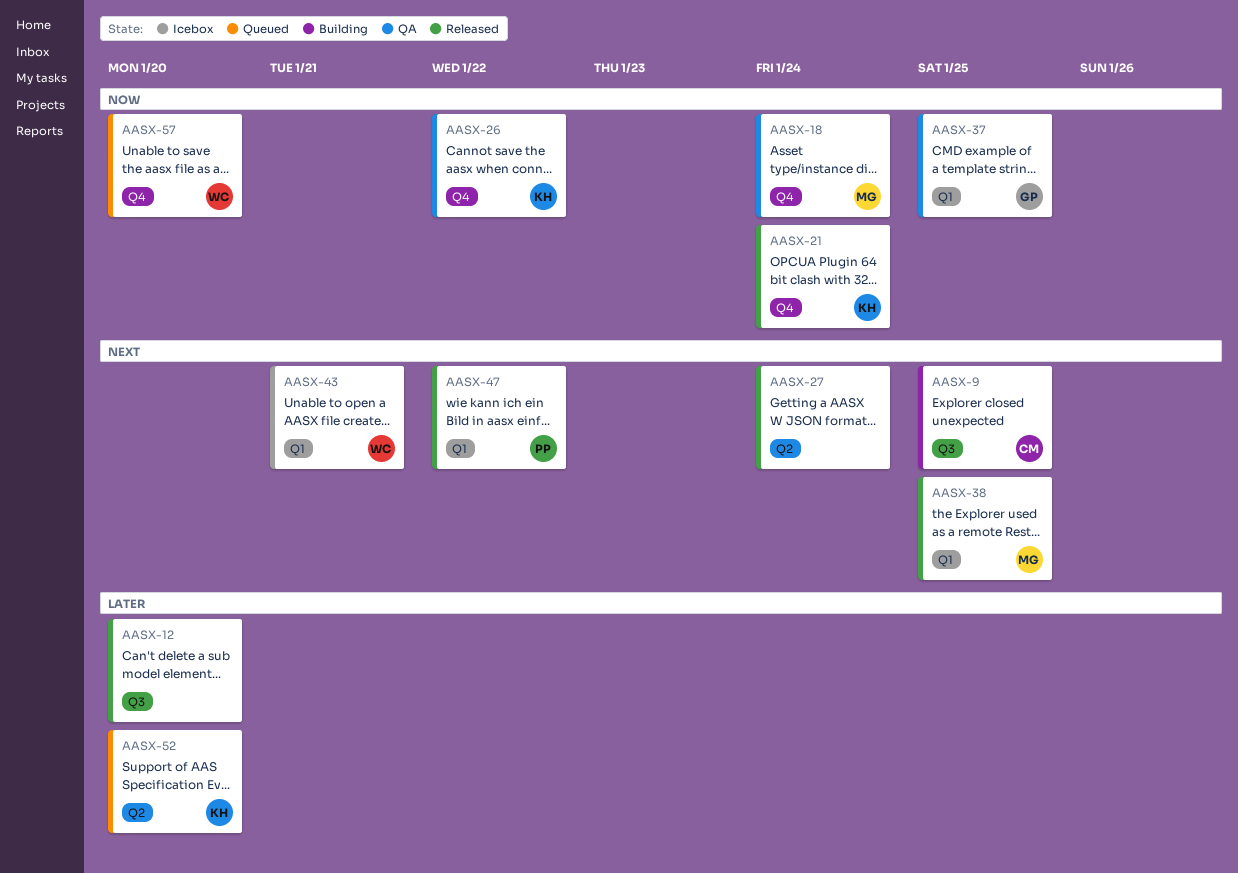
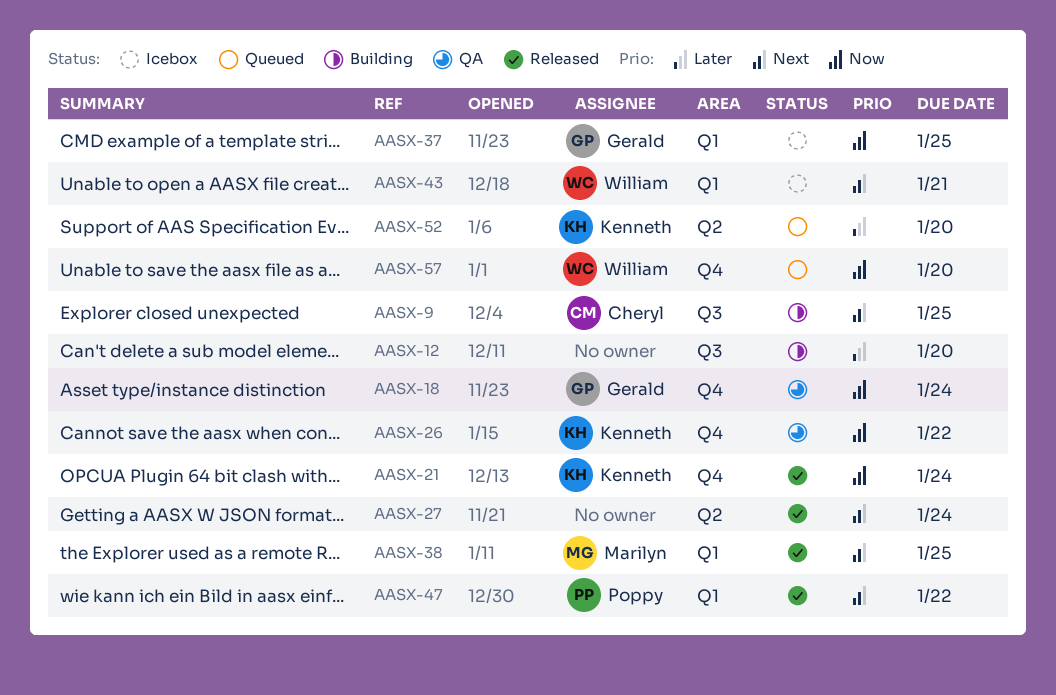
AASX-12, status: Released -> Building
AASX-18, owner: Marilyn -> Gerald
AASX-37, status: QA -> Icebox

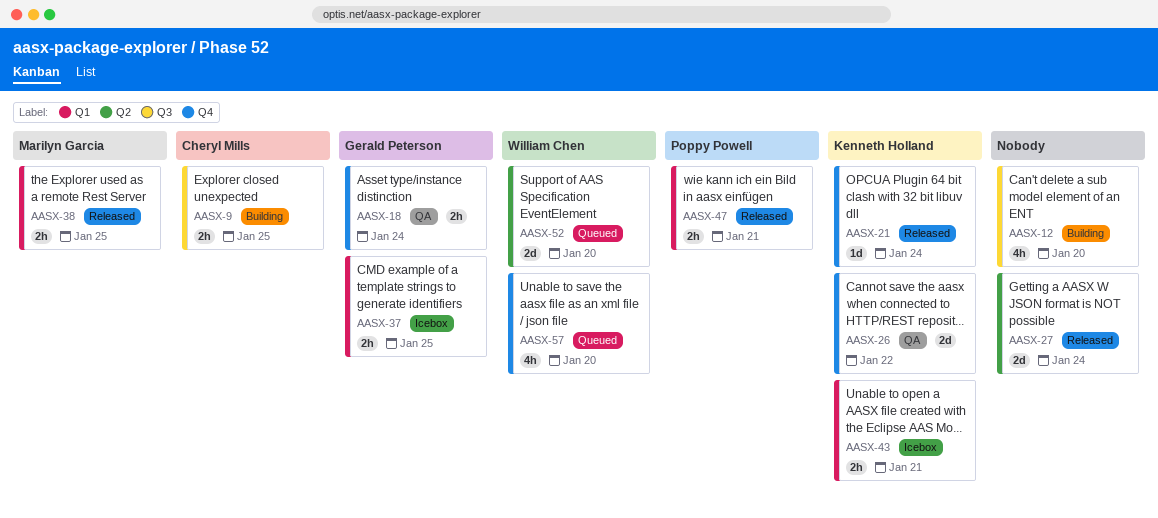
AASX-43, owner: William Chen -> Kenneth Holland
AASX-47, due: Jan 22 -> Jan 21
AASX-52, owner: Kenneth Holland -> William Chen

